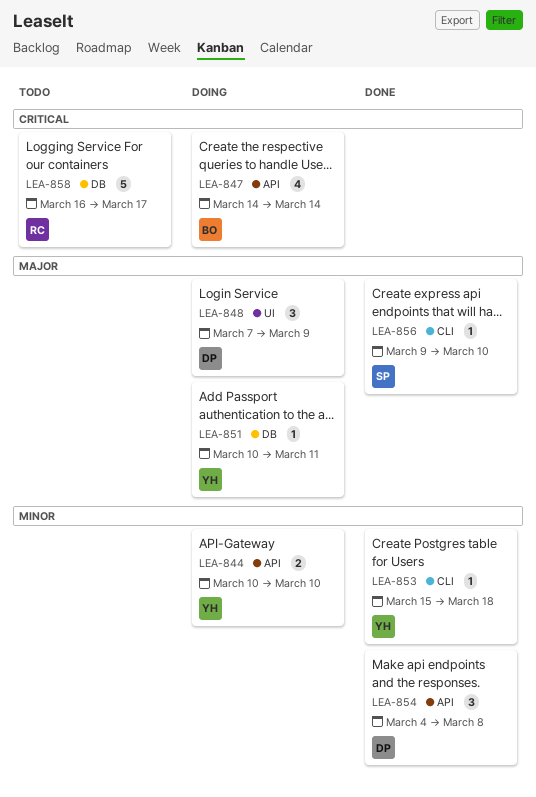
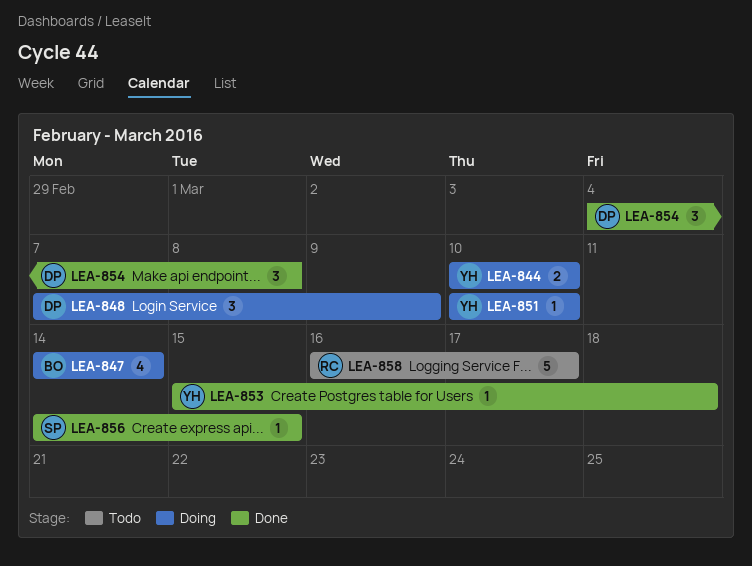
LEA-851, due: Mar 11 -> Mar 10
LEA-856, start: Mar 9 -> Mar 14
LEA-856, due: Mar 10 -> Mar 15

